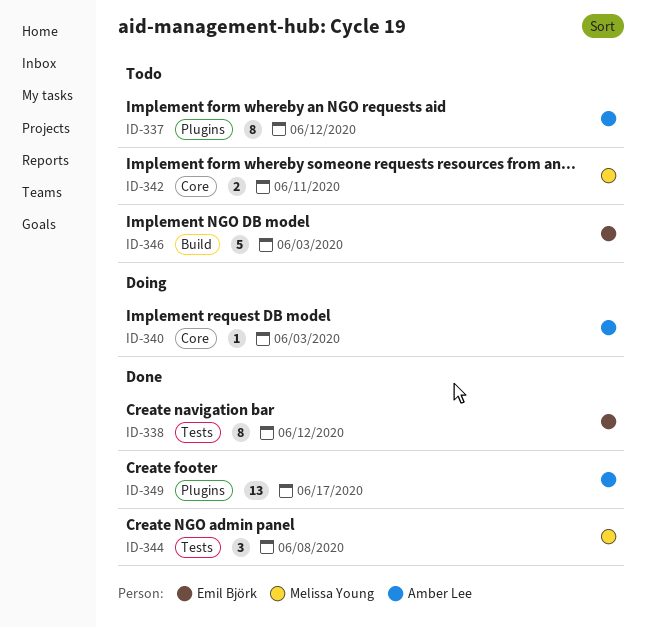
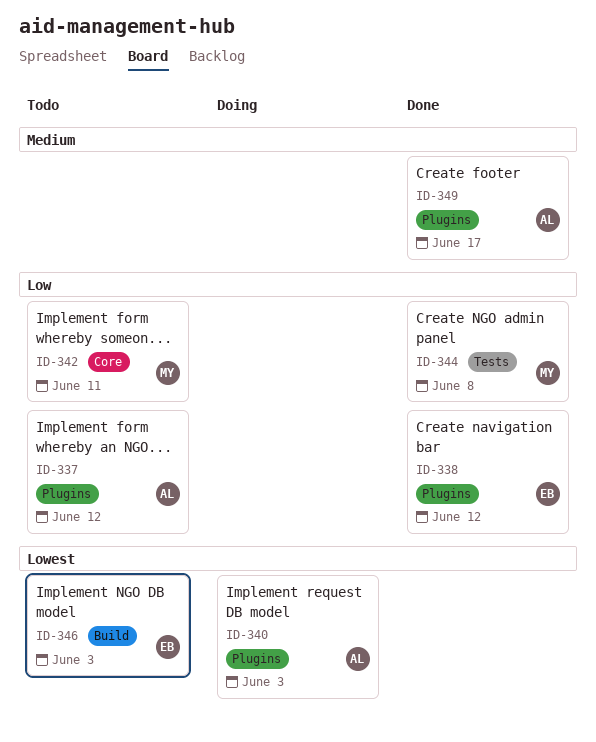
ID-338, label: Tests -> Plugins
ID-340, label: Core -> Plugins

